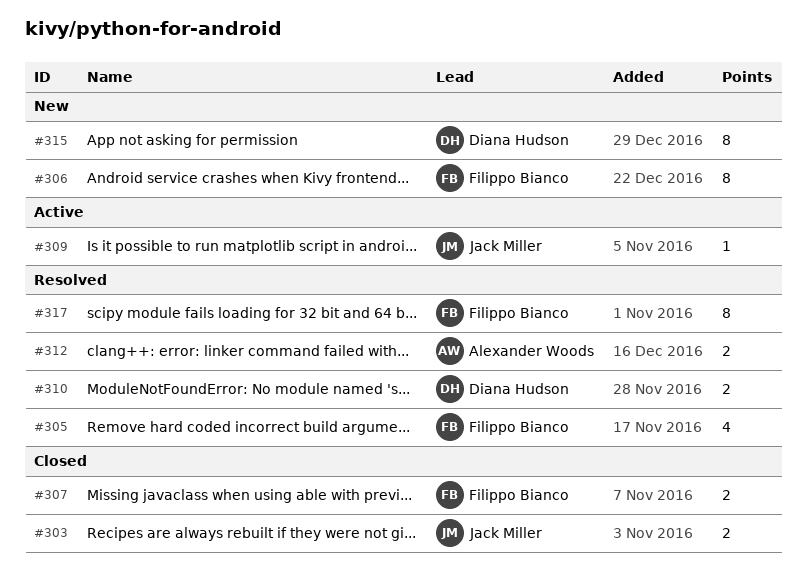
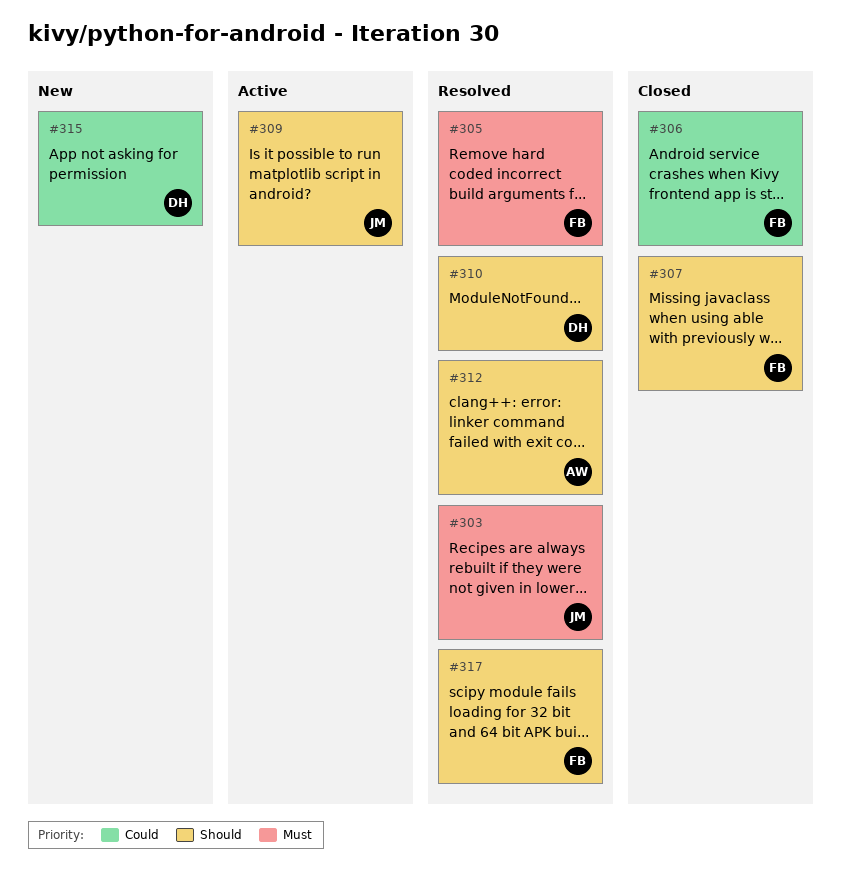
#303, status: Closed -> Resolved
#306, status: New -> Closed

